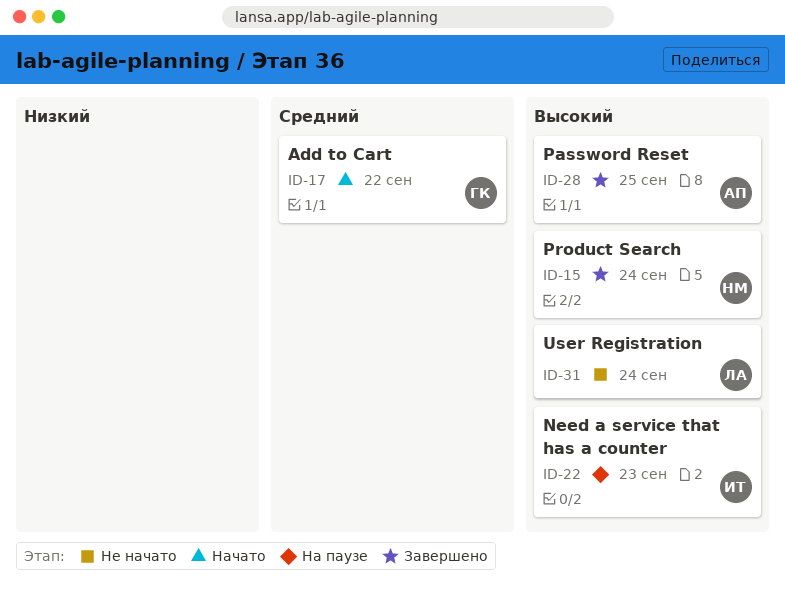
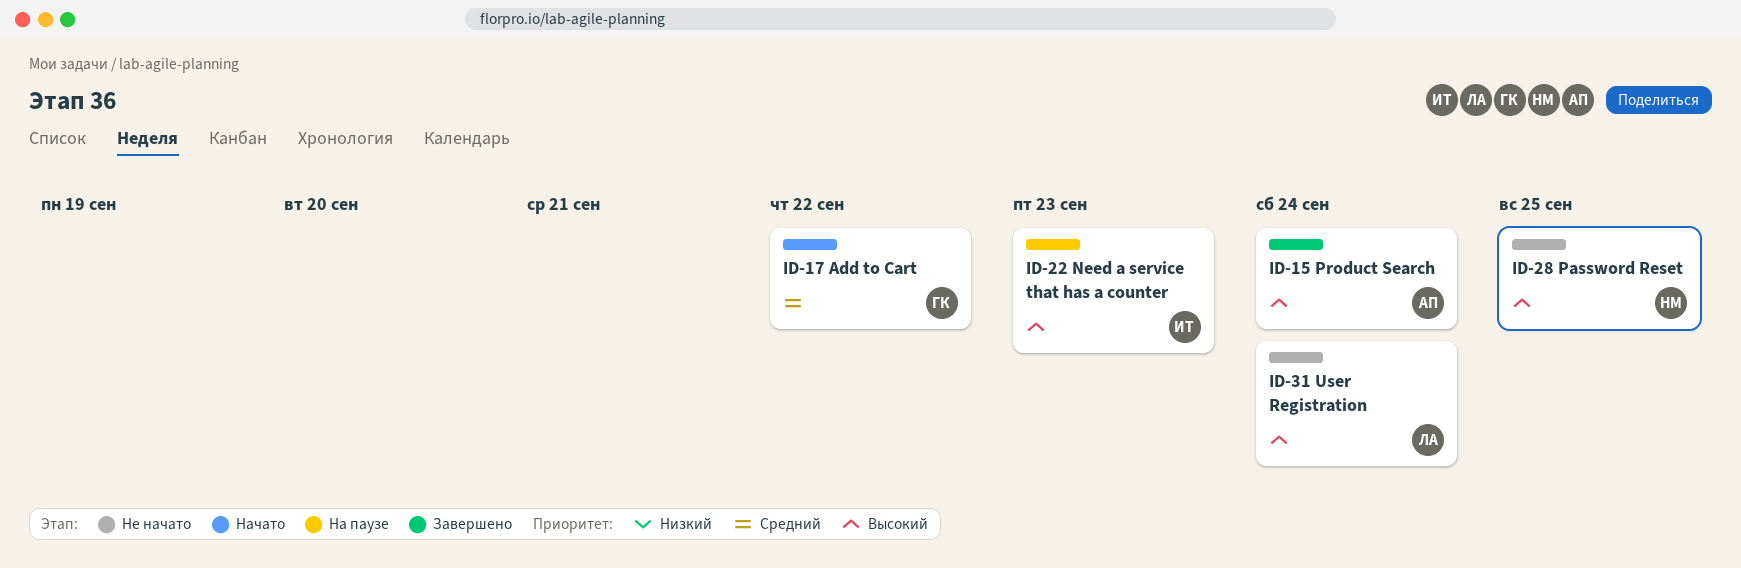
ID-15, owner: НМ -> АП
ID-28, status: Завершено -> Не начато
ID-28, owner: АП -> НМ

